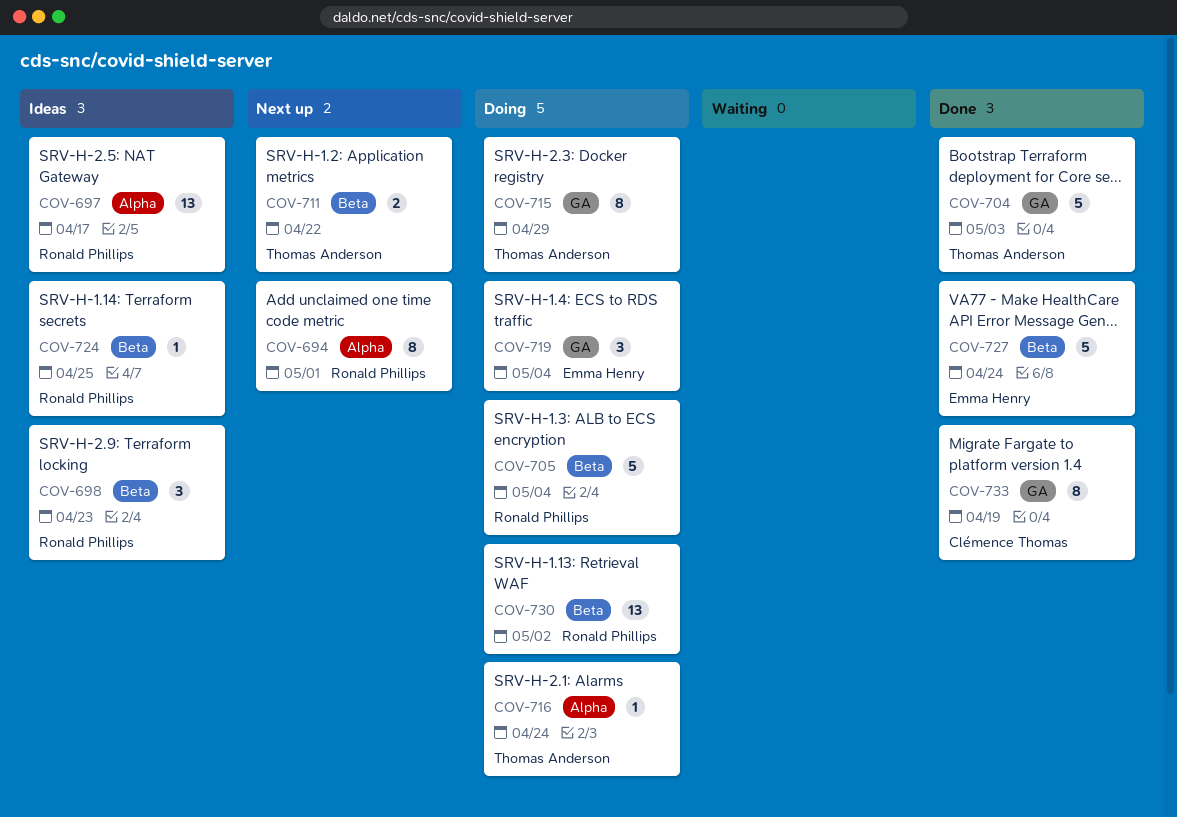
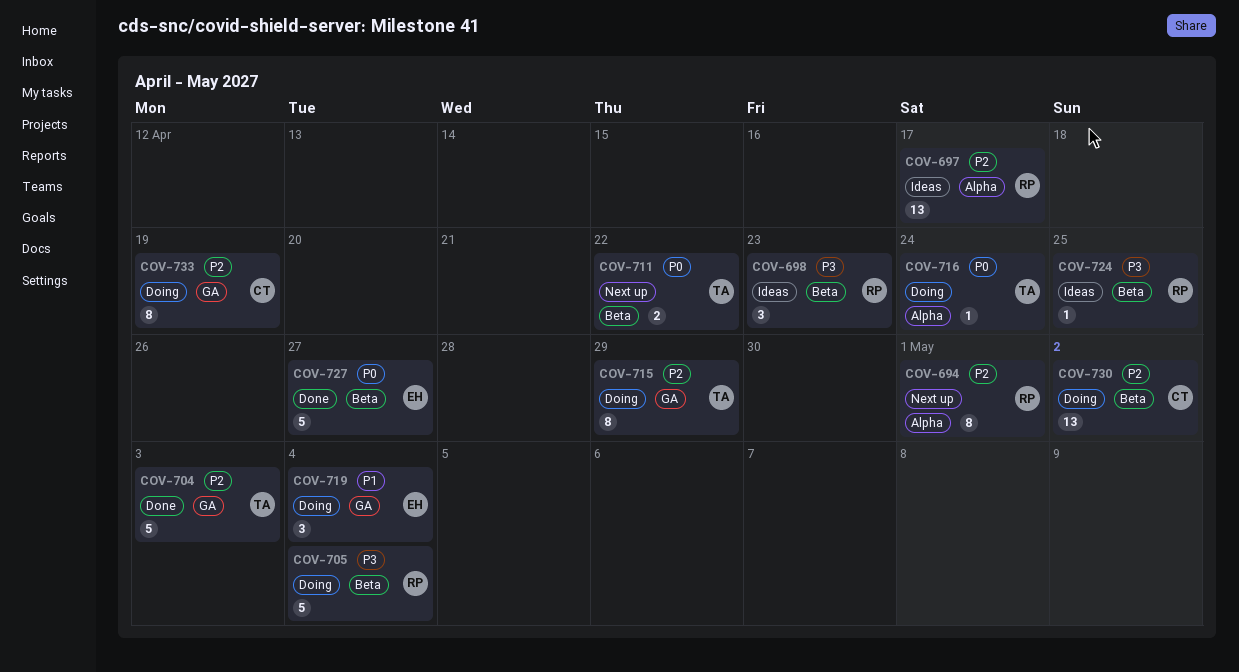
COV-727, due: Apr 24 -> Apr 27
COV-730, owner: Ronald Phillips -> Clémence Thomas
COV-733, status: Done -> Doing

